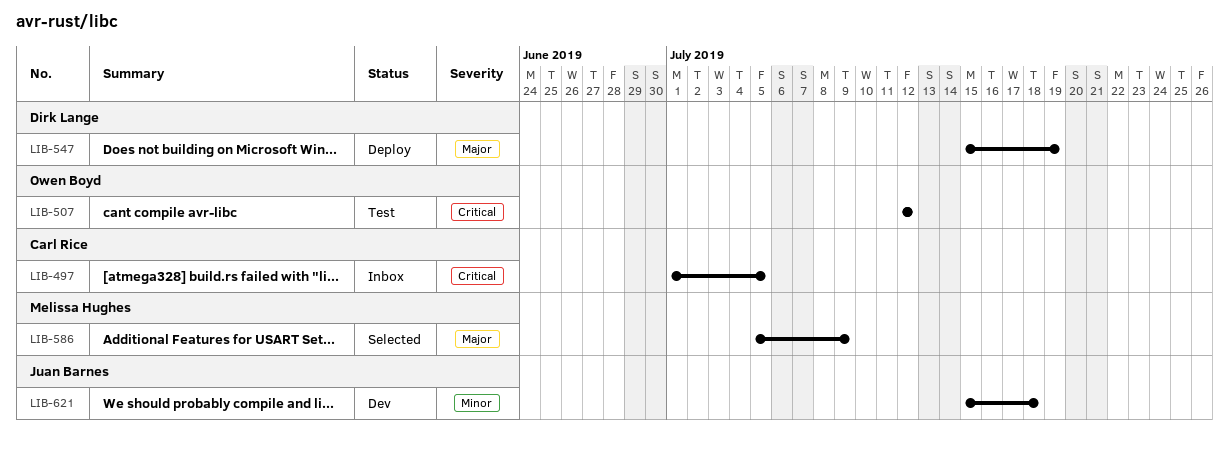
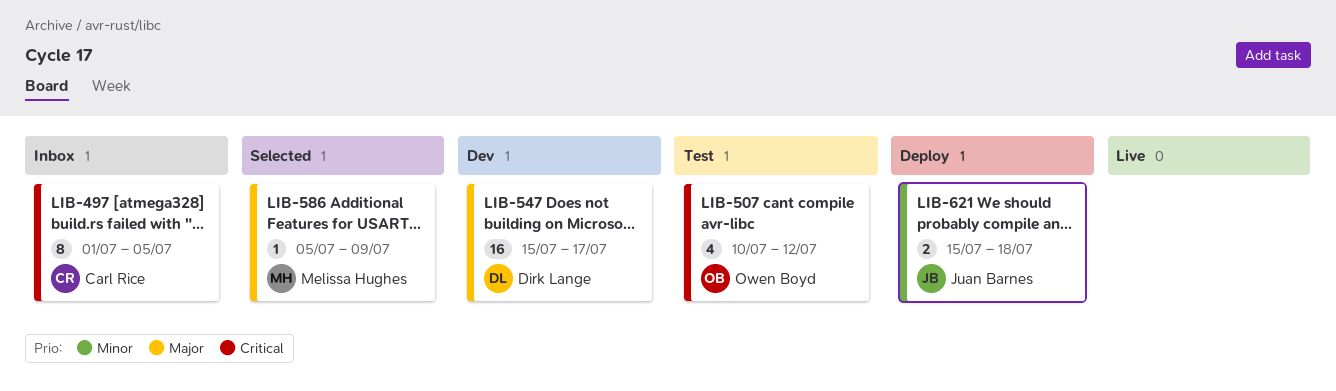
LIB-507, start: Jul 12 -> Jul 10
LIB-547, status: Deploy -> Dev
LIB-547, due: Jul 19 -> Jul 17
LIB-621, status: Dev -> Deploy

